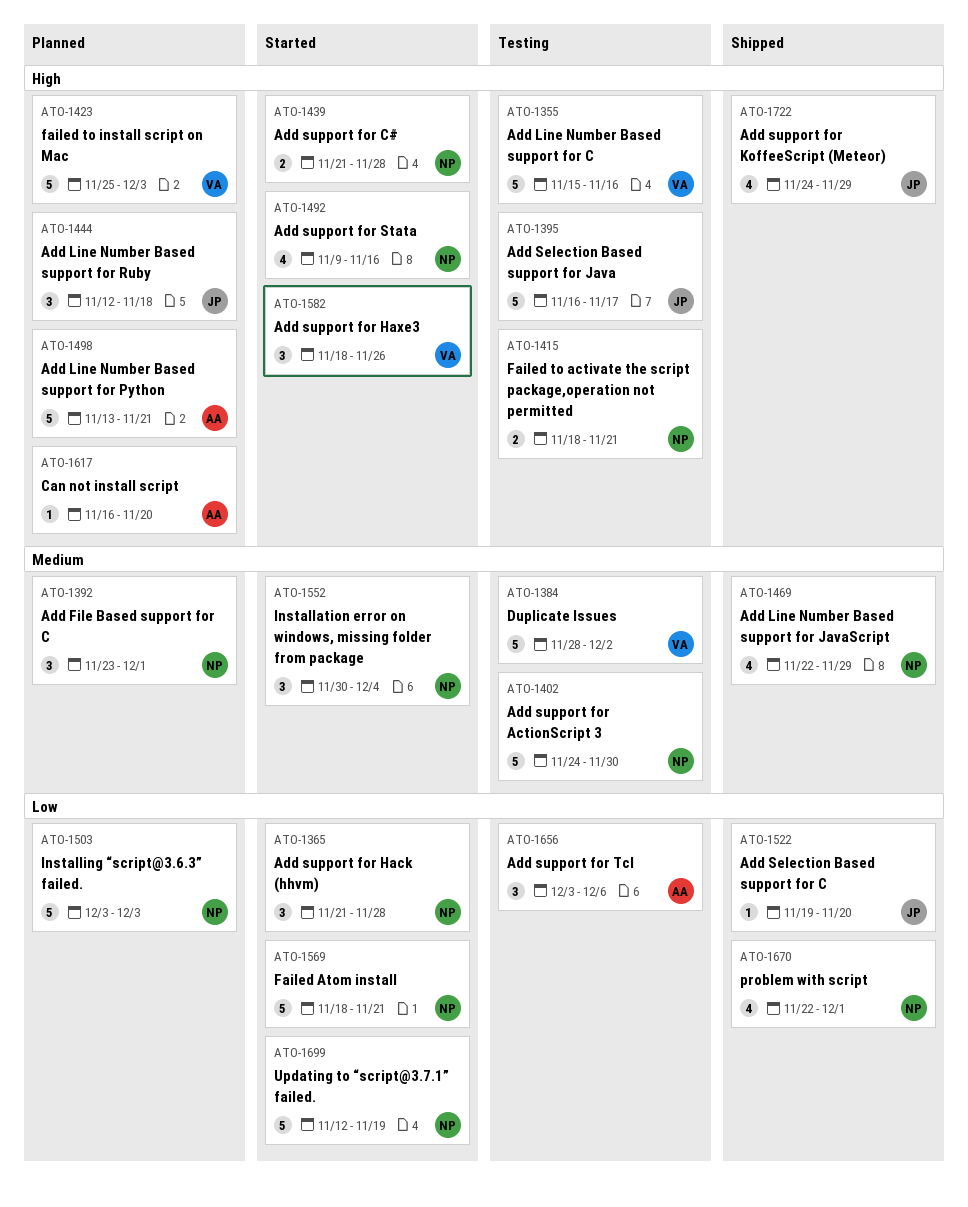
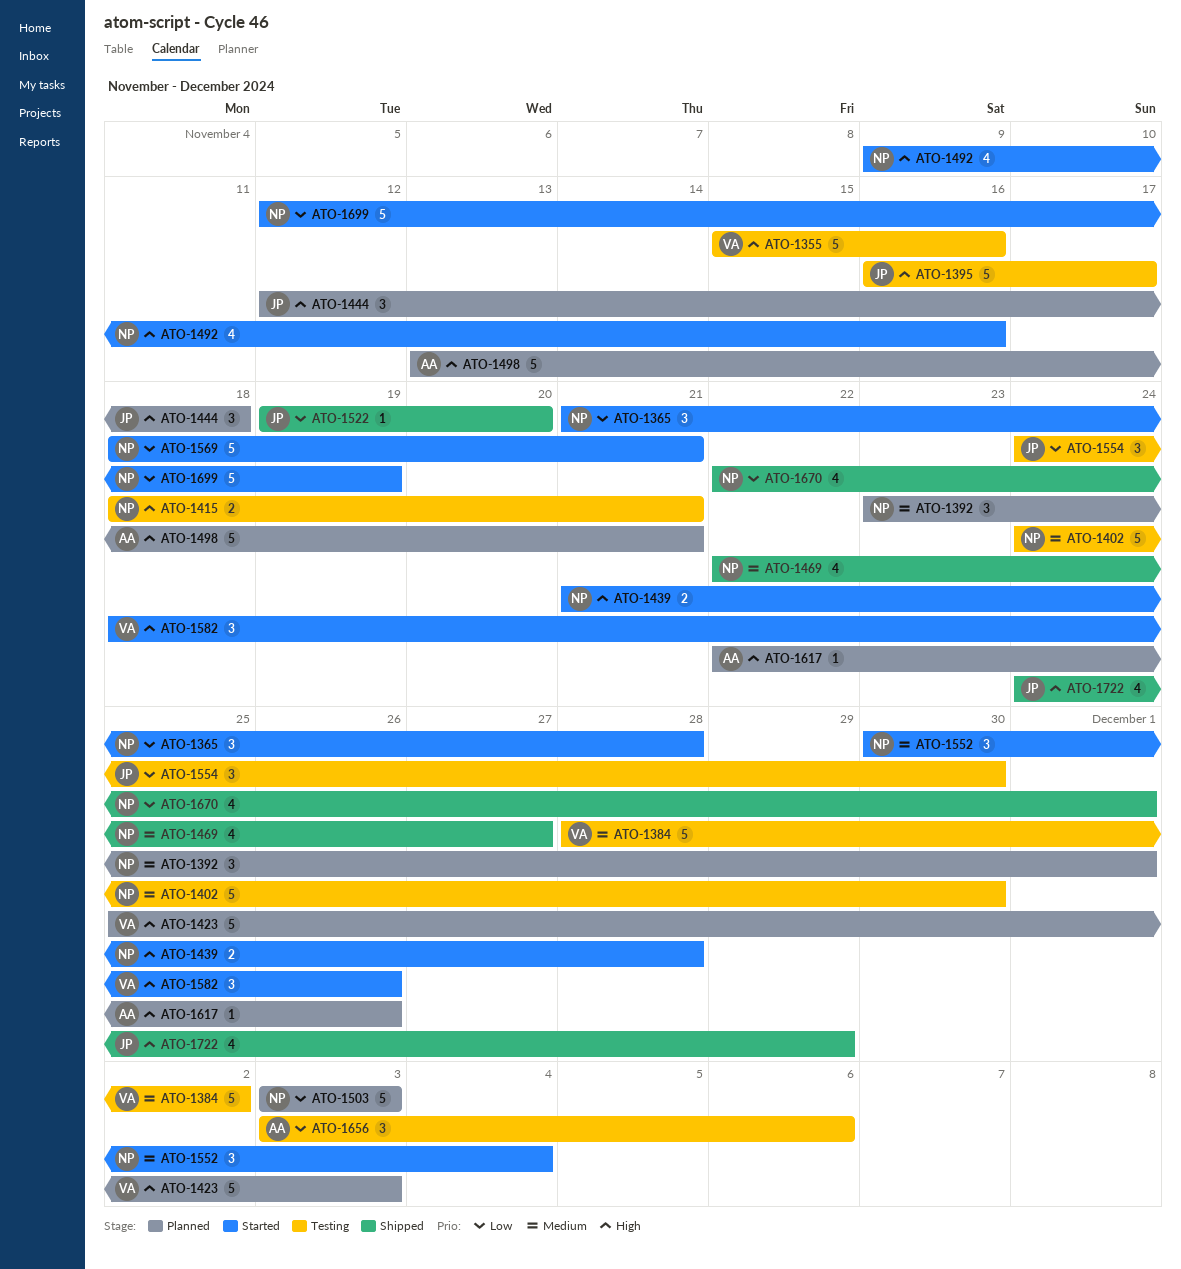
ATO-1469, due: Nov 29 -> Nov 27
ATO-1554: none -> present
ATO-1617, start: Nov 16 -> Nov 22
ATO-1617, due: Nov 20 -> Nov 26

